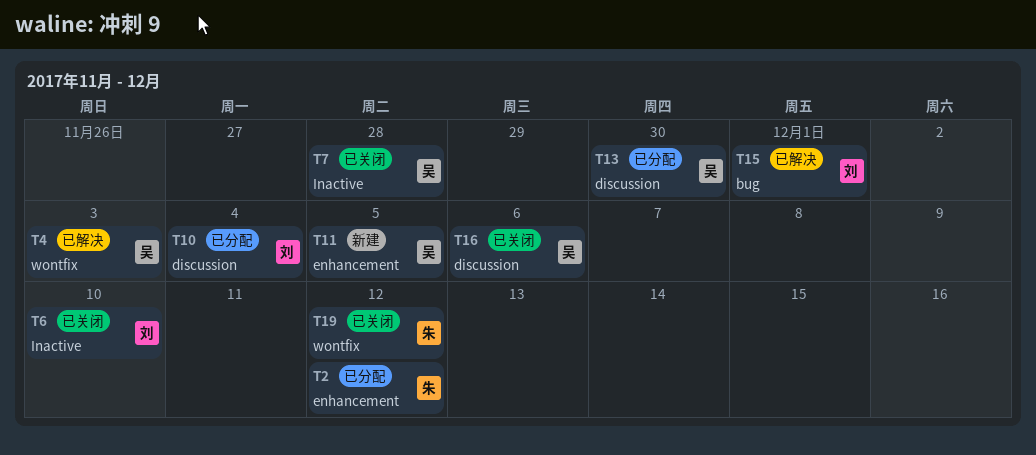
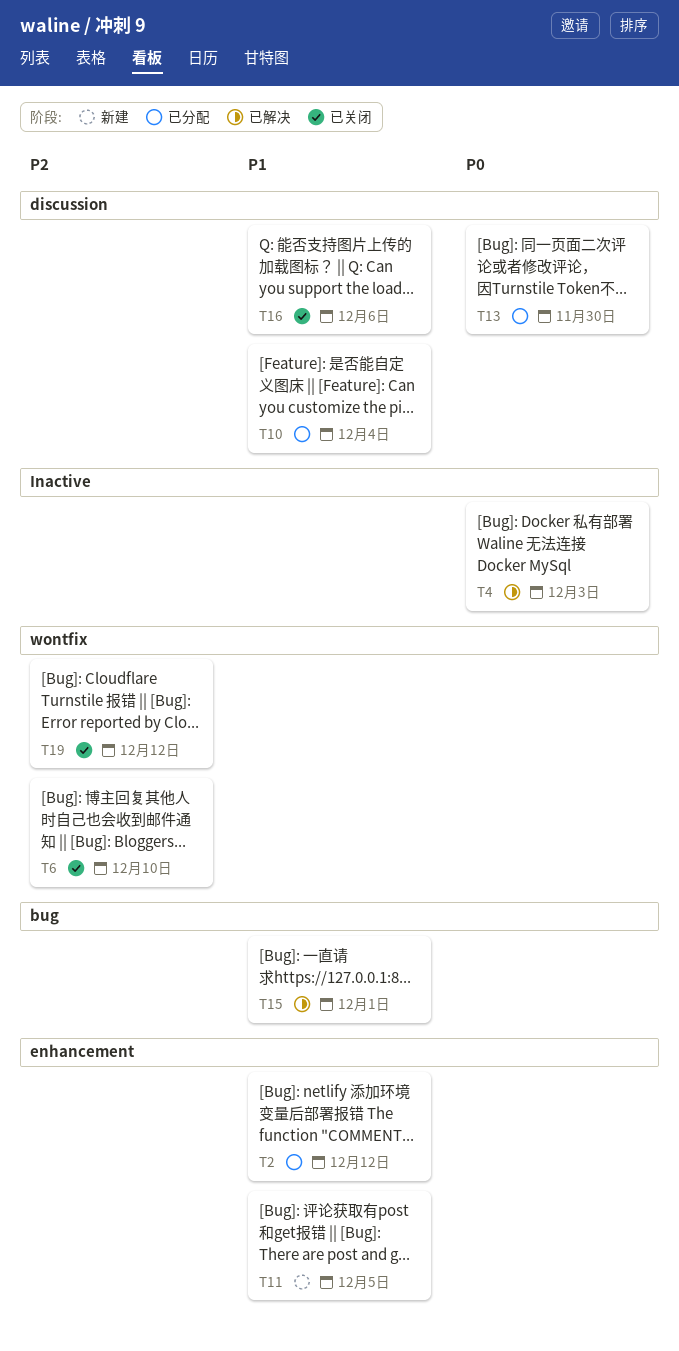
T4, label: wontfix -> Inactive
T6, label: Inactive -> wontfix
T7: present -> none

